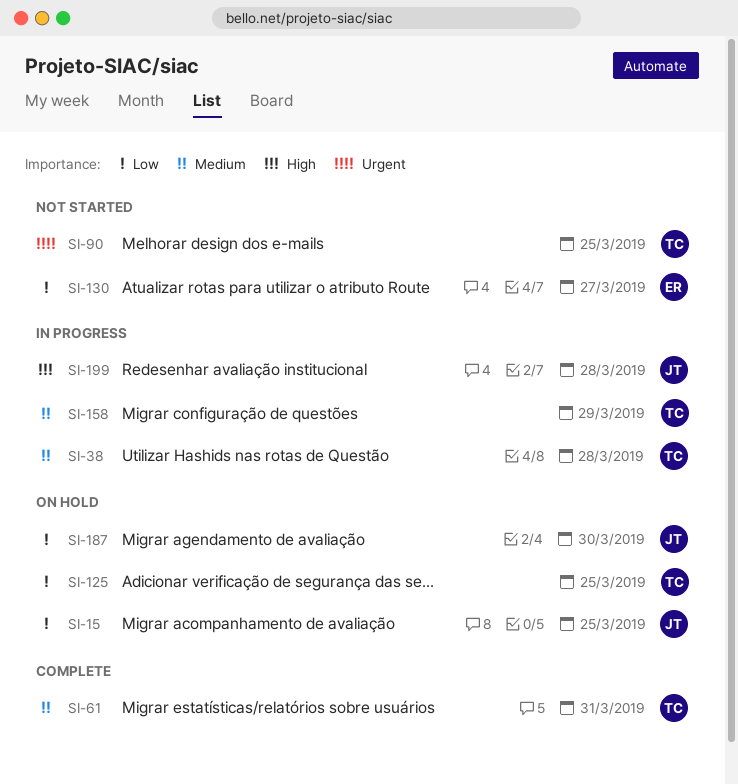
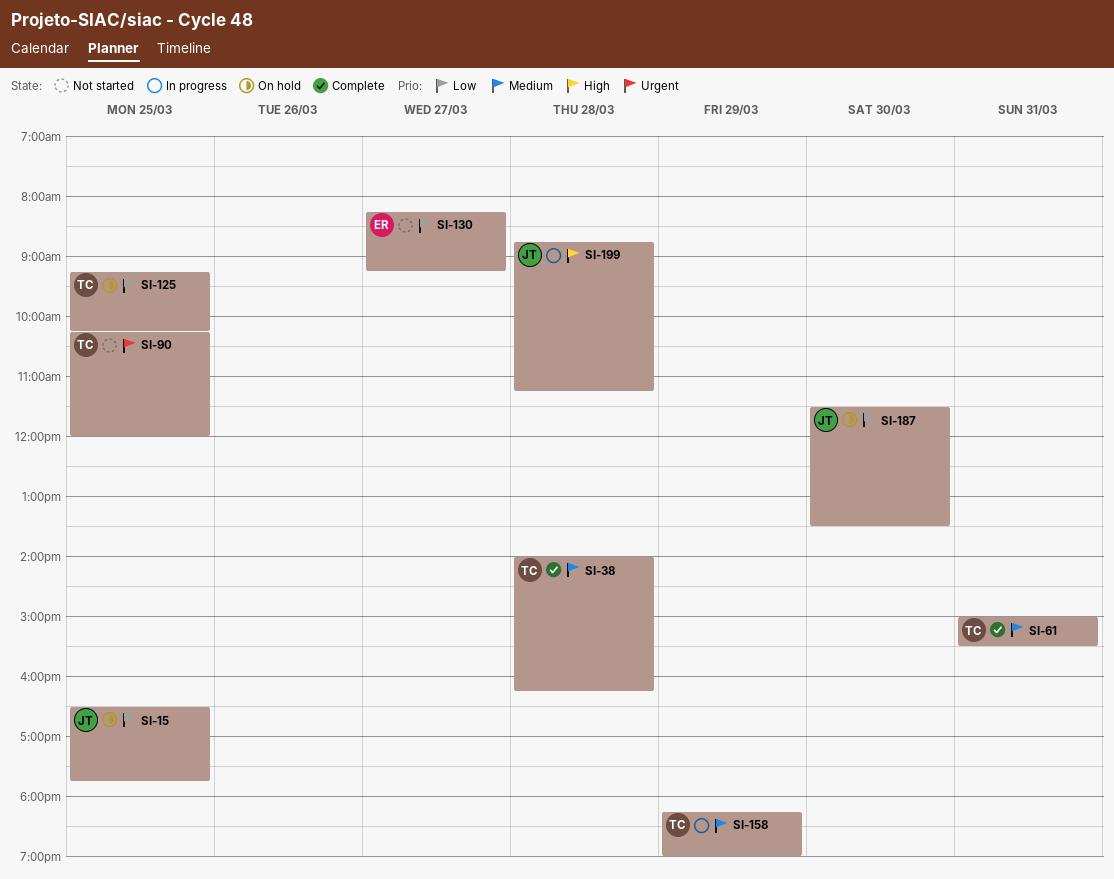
SI-38, status: In progress -> Complete

